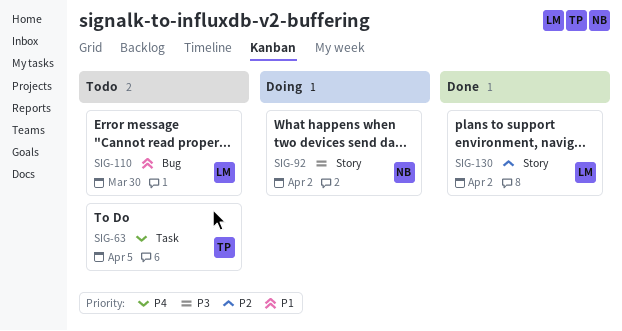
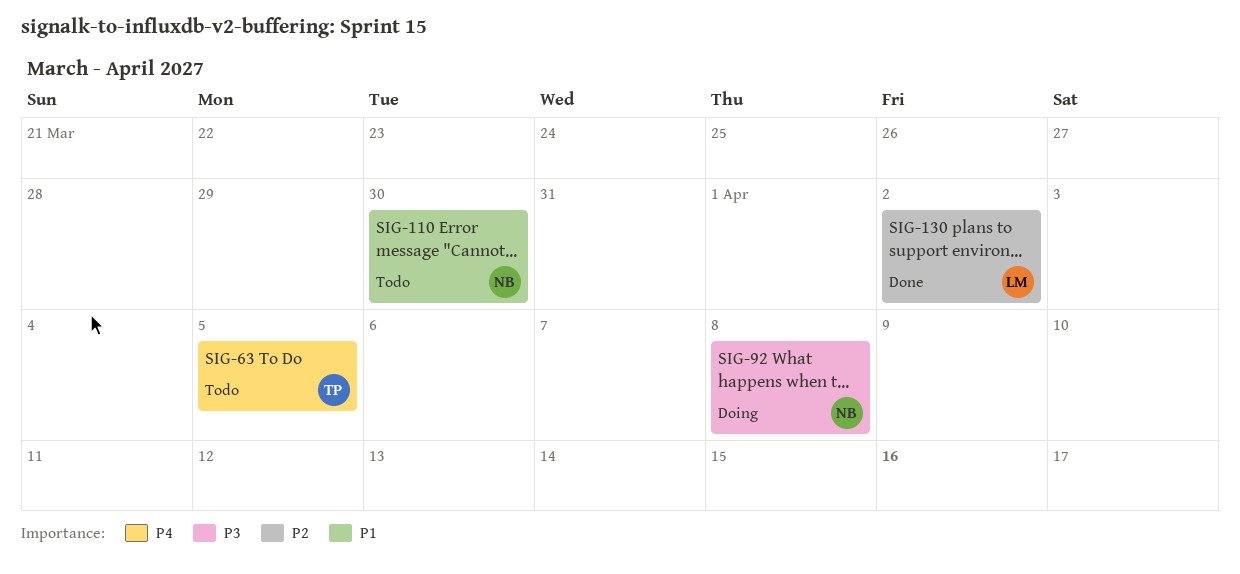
SIG-92, due: Apr 2 -> Apr 8
SIG-110, owner: LM -> NB

